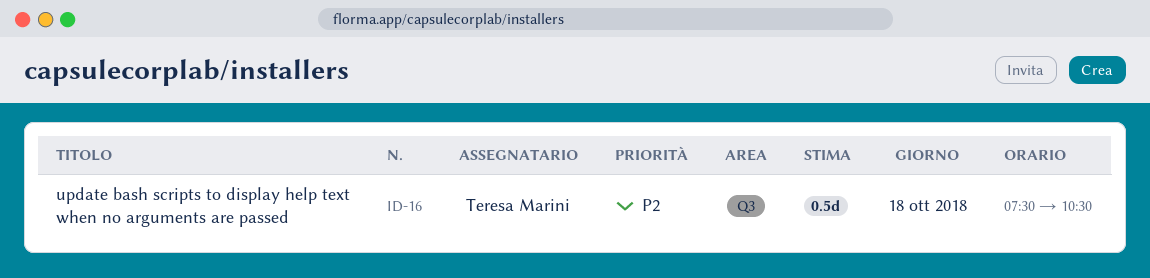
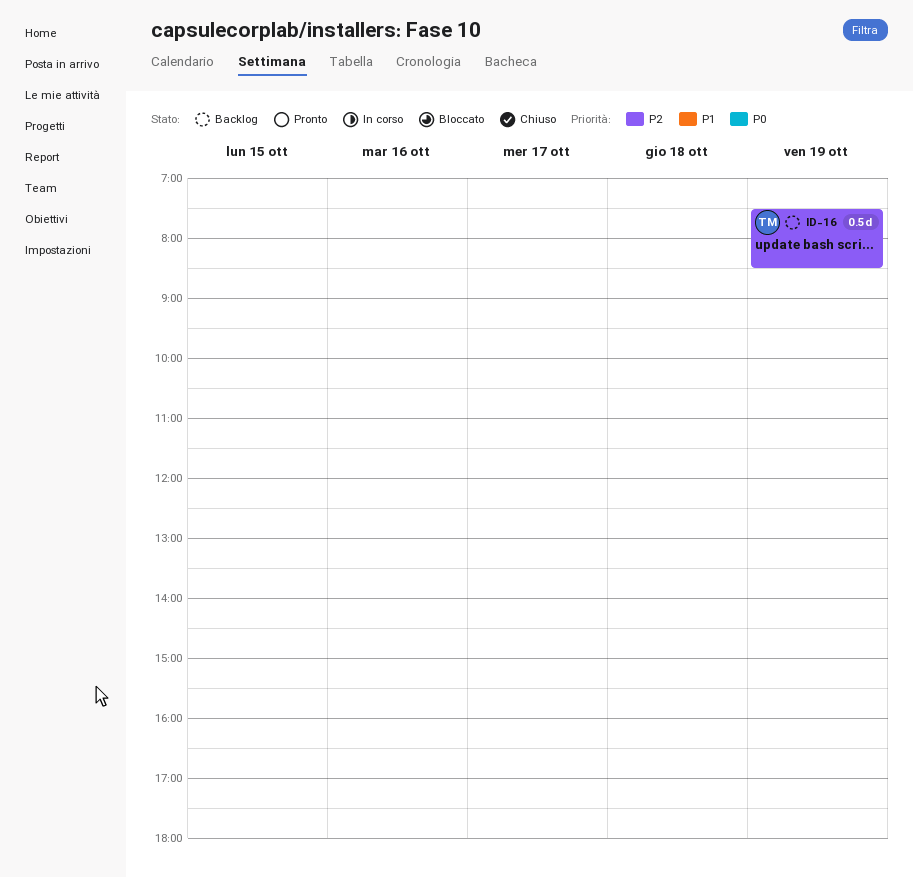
ID-16, day: Oct 18 -> Oct 19
ID-16, ends: 10:30 -> 08:30

